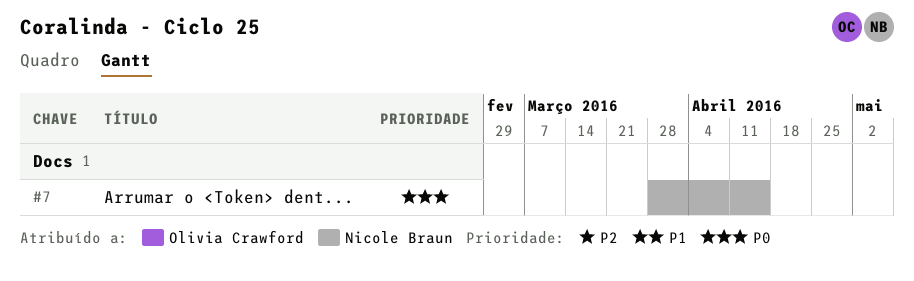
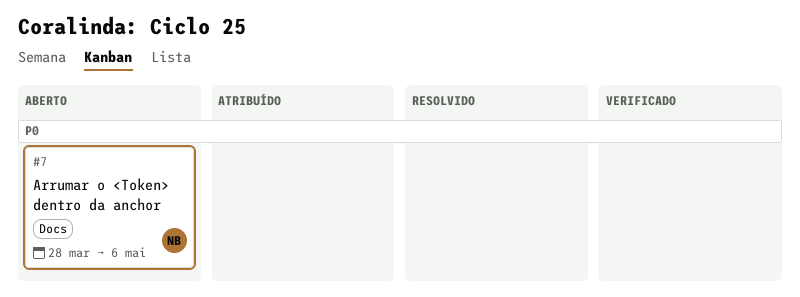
#7, due: Apr 15 -> May 6

